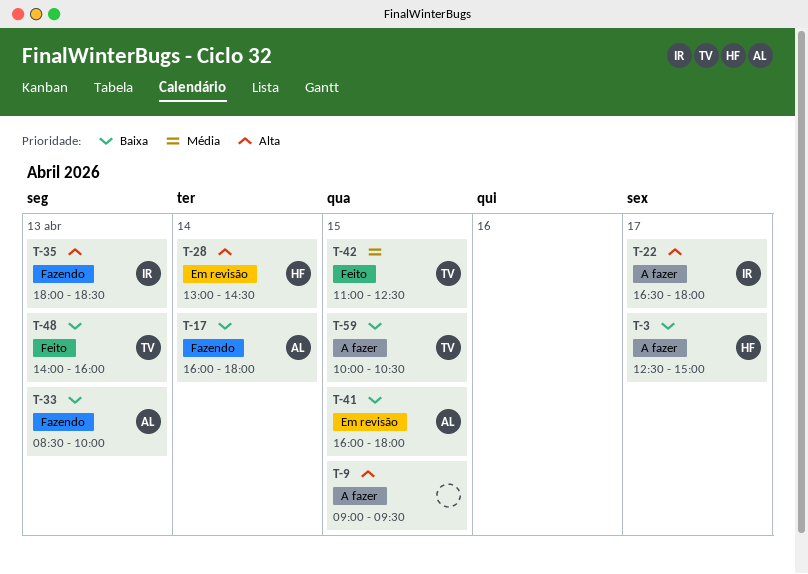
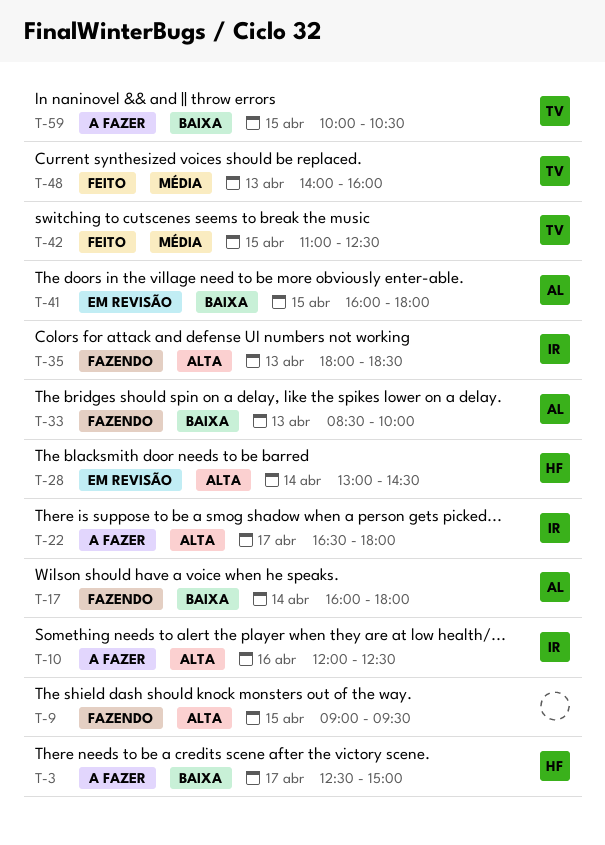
T-9, status: A fazer -> Fazendo
T-10: none -> present
T-48, priority: Baixa -> Média

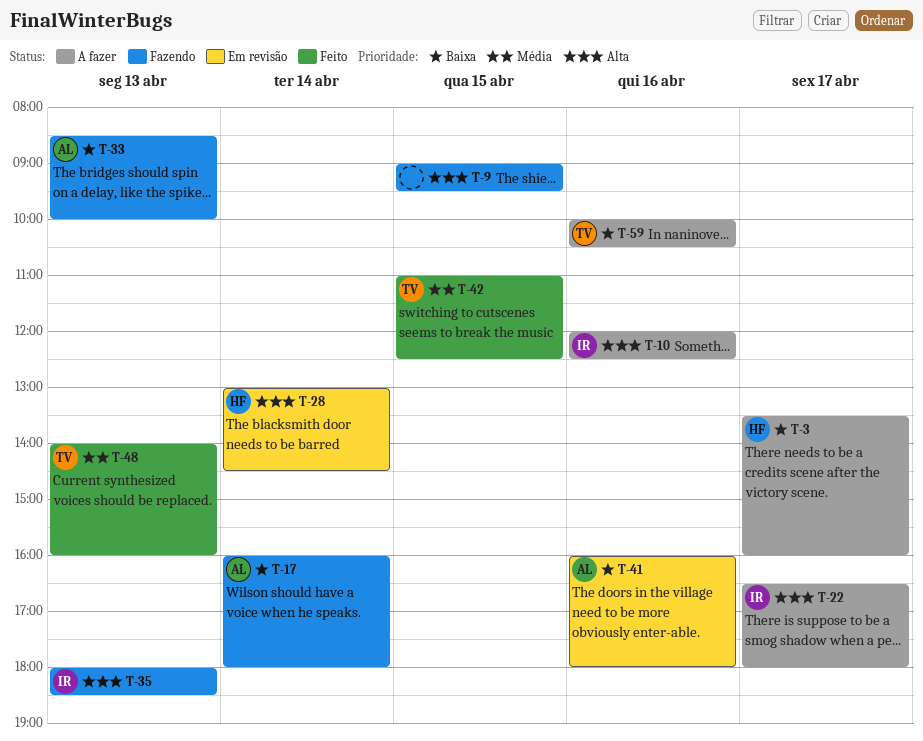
T-3, begins: 12:30 -> 13:30
T-3, ends: 15:00 -> 16:00
T-41, day: Apr 15 -> Apr 16
T-59, day: Apr 15 -> Apr 16

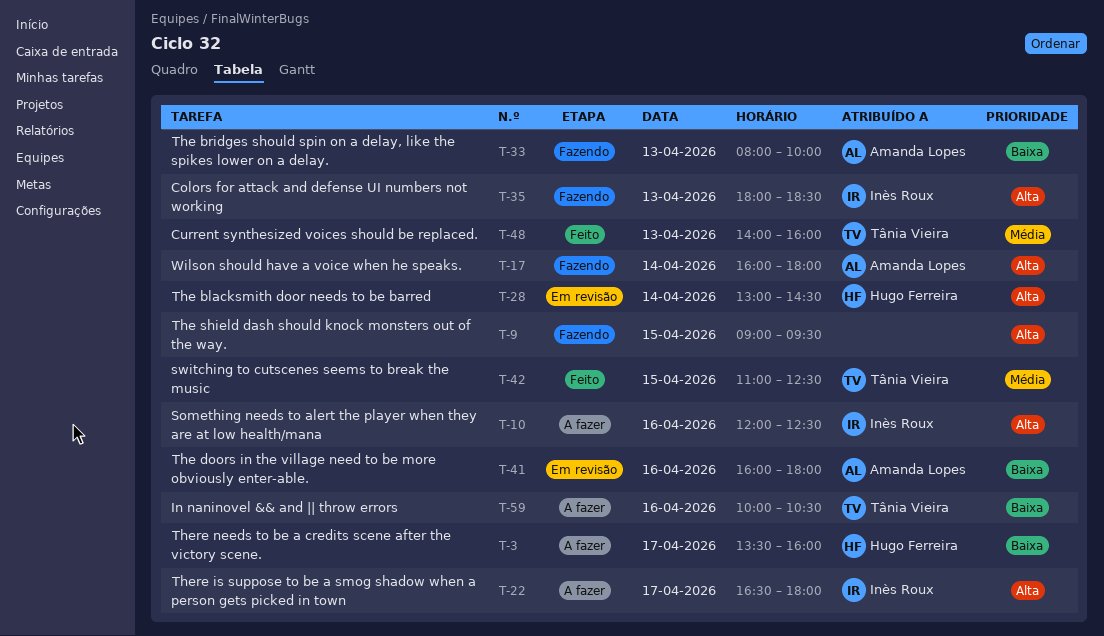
T-17, priority: Baixa -> Alta
T-33, begins: 08:30 -> 08:00

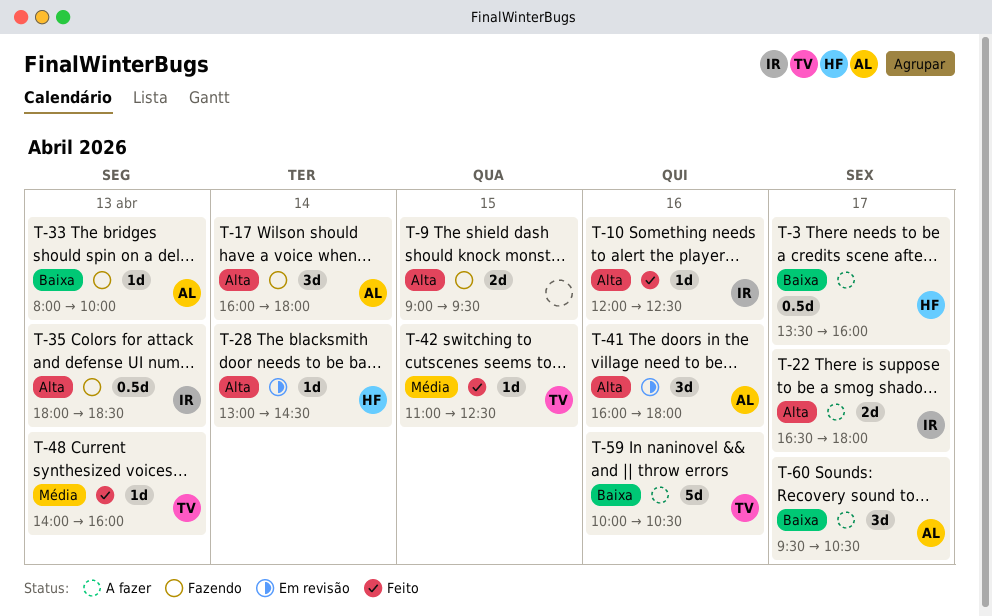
T-10, status: A fazer -> Feito
T-41, priority: Baixa -> Alta
T-60: none -> present

